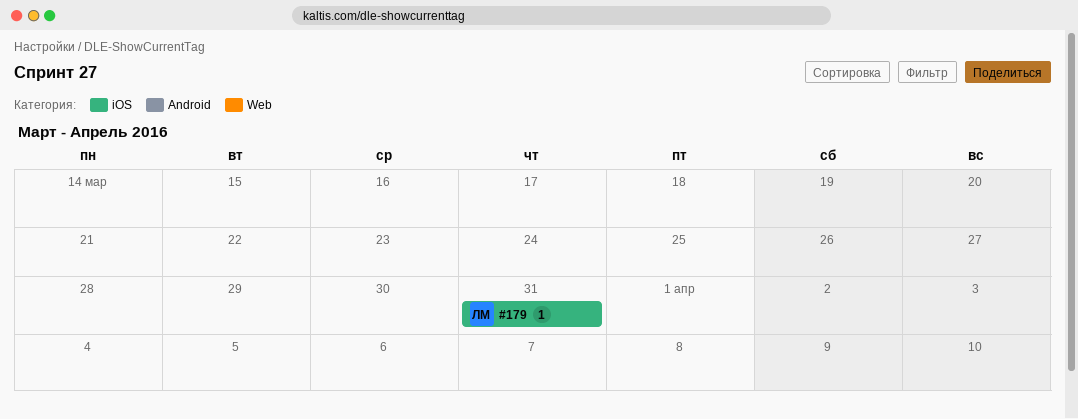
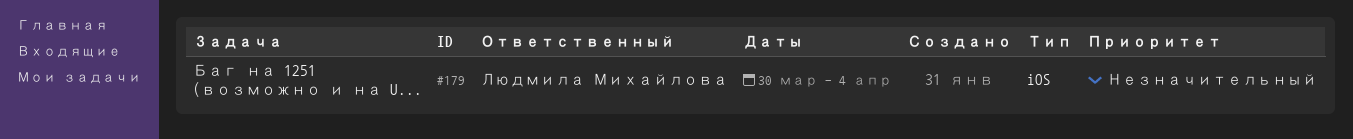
#179, start: Mar 31 -> Mar 30
#179, due: Mar 31 -> Apr 4

